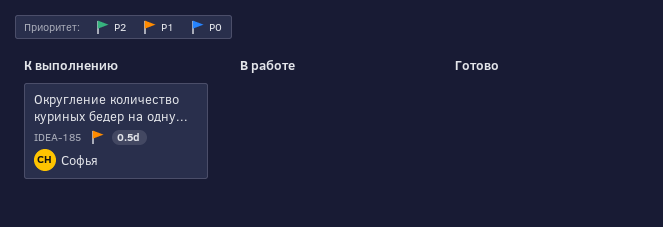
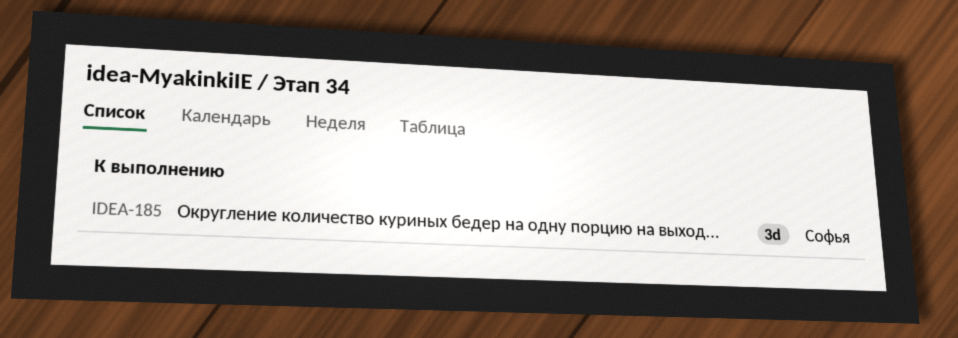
IDEA-185, estimate: 0.5d -> 3d

